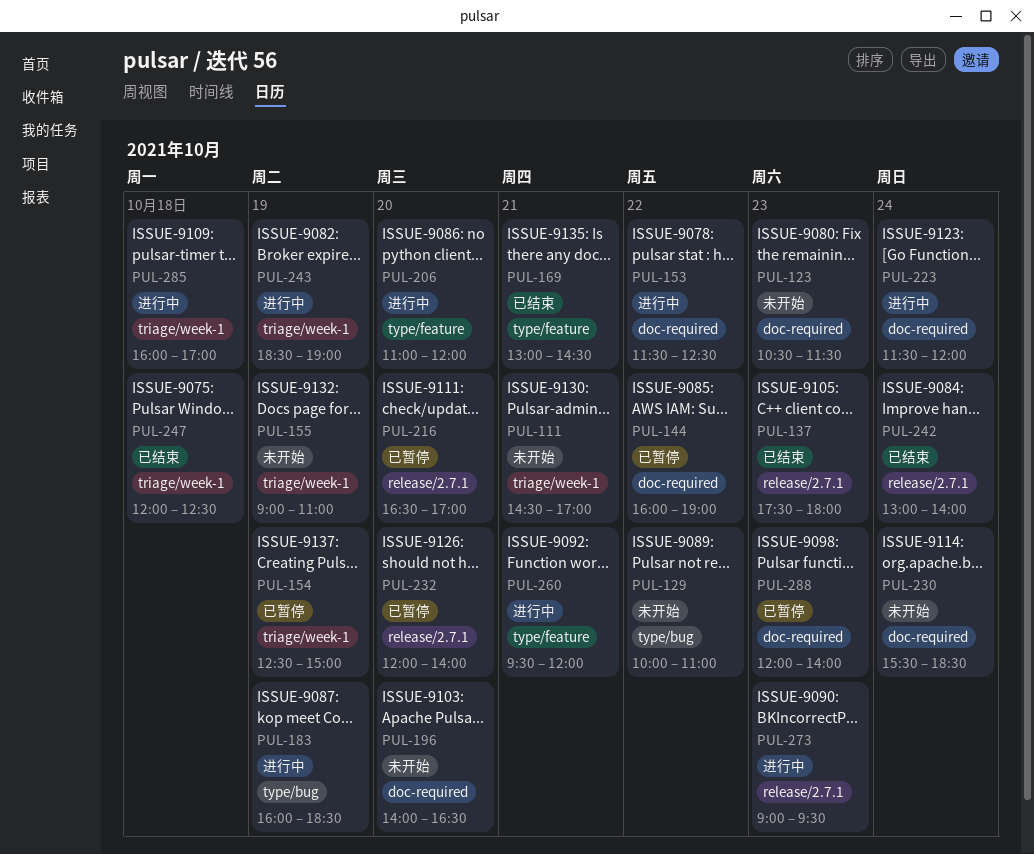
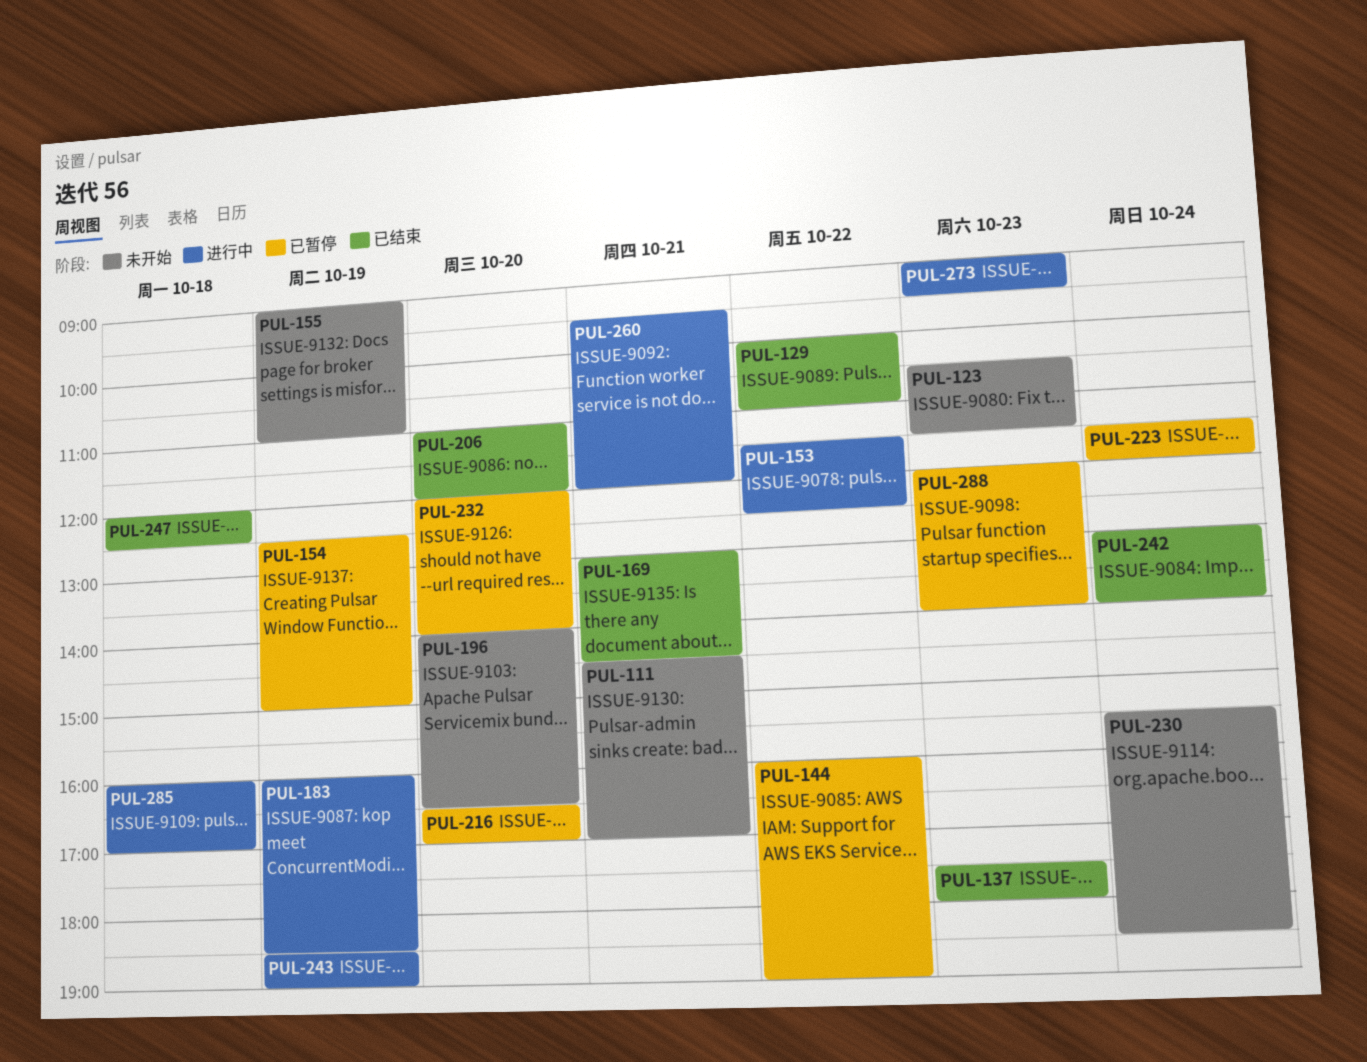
PUL-129, status: 未开始 -> 已结束
PUL-206, status: 进行中 -> 已结束
PUL-223, status: 进行中 -> 已暂停

